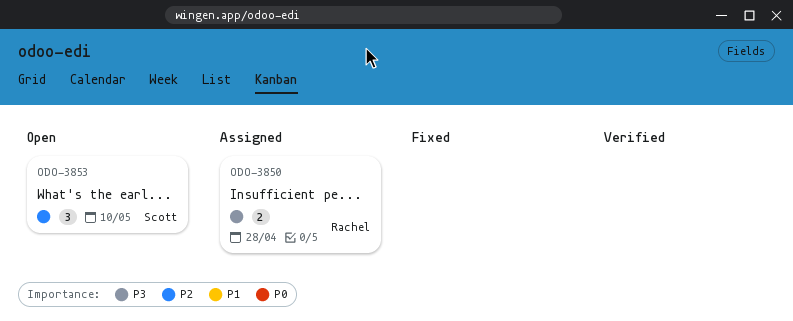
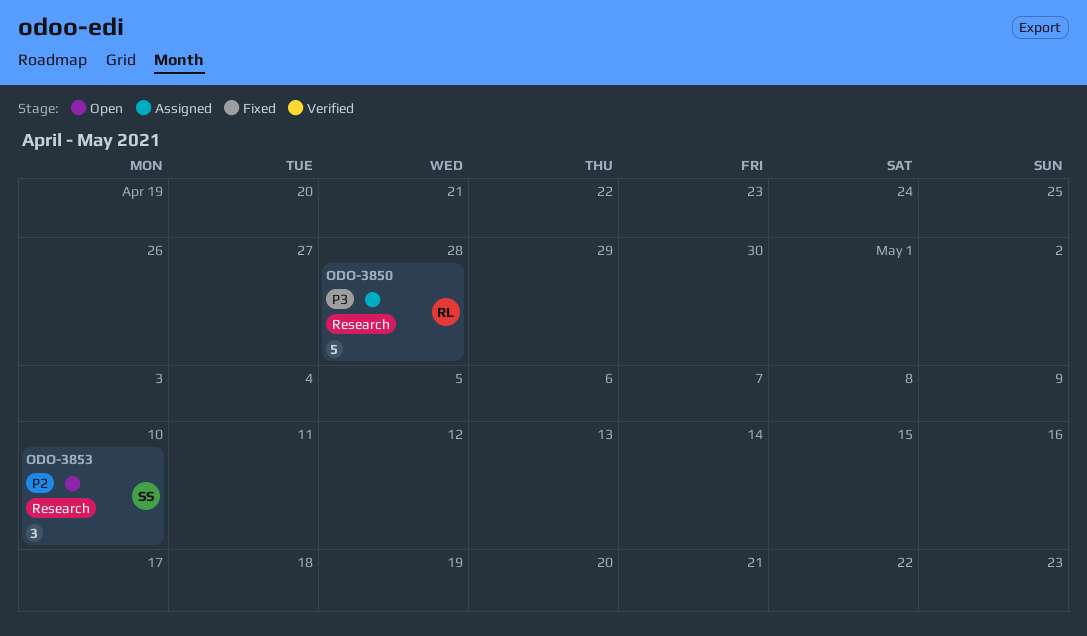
ODO-3850, estimate: 2 -> 5

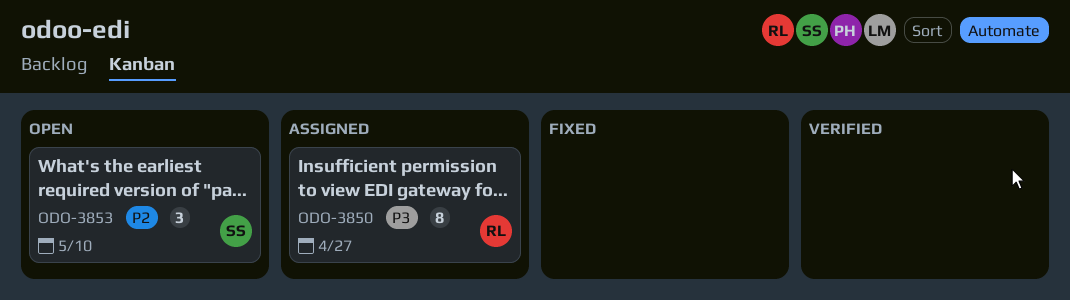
ODO-3850, estimate: 5 -> 8
ODO-3850, due: Apr 28 -> Apr 27

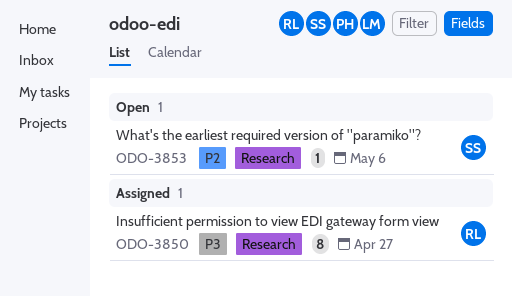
ODO-3853, estimate: 3 -> 1
ODO-3853, due: May 10 -> May 6

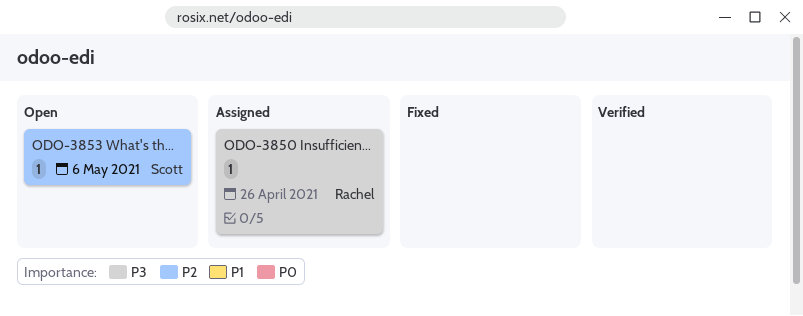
ODO-3850, estimate: 8 -> 1
ODO-3850, due: Apr 27 -> Apr 26

